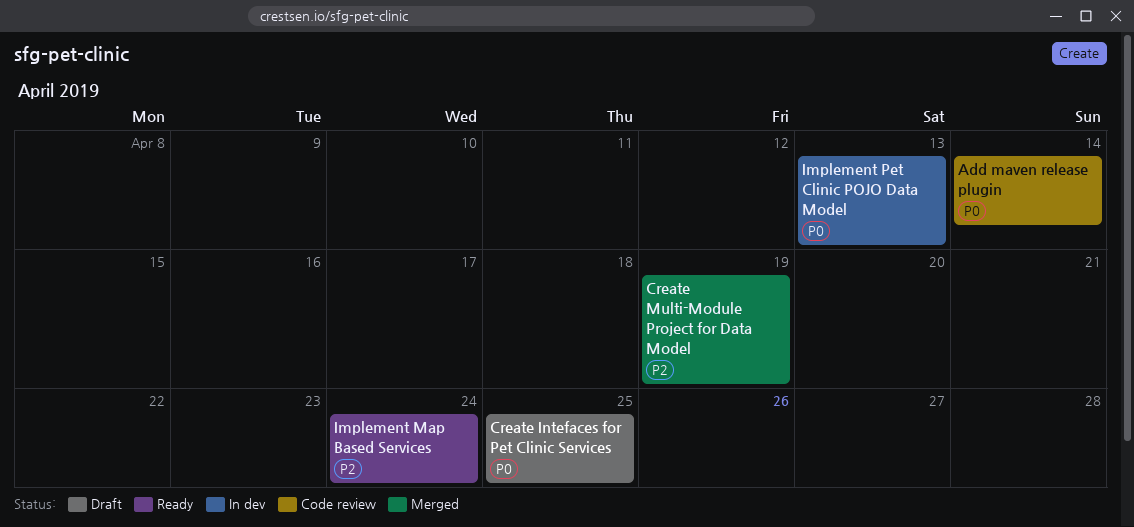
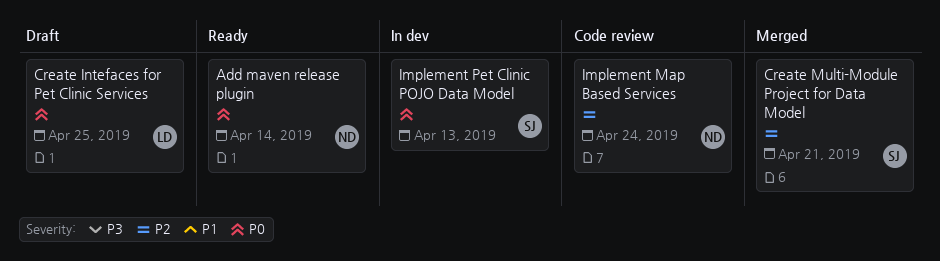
Add maven release plugin, status: Code review -> Ready
Create Multi-Module Project for Data Model, due: Apr 19 -> Apr 21
Implement Map Based Services, status: Ready -> Code review

